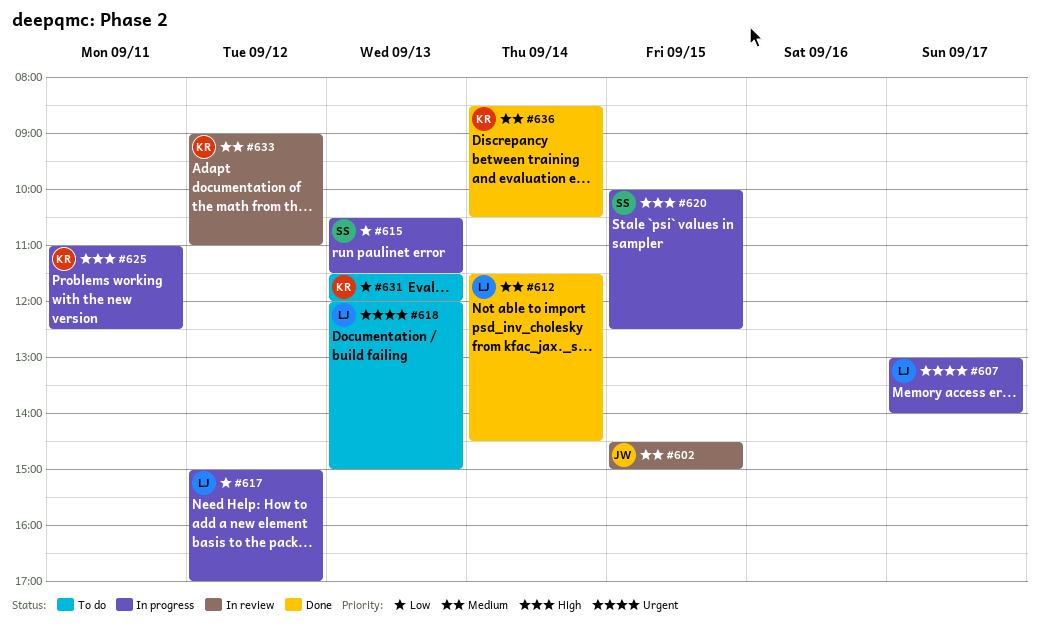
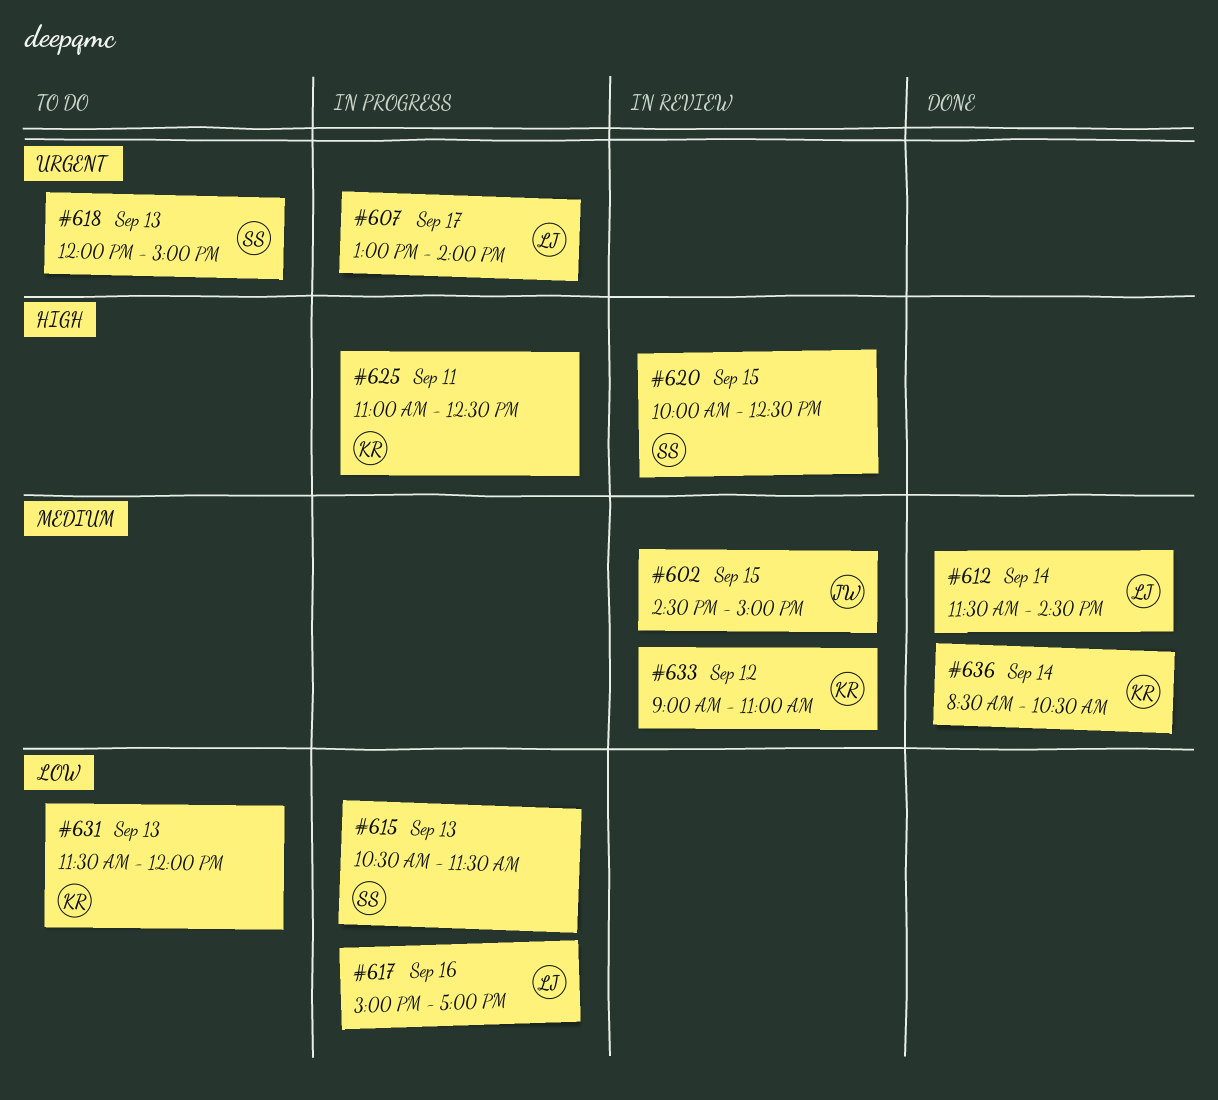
#617, day: Sep 12 -> Sep 16
#618, owner: LJ -> SS
#620, status: In progress -> In review

